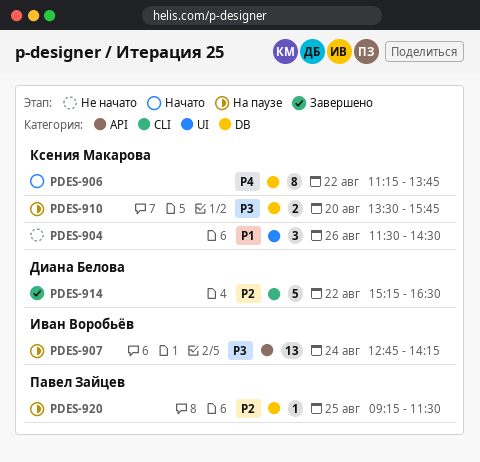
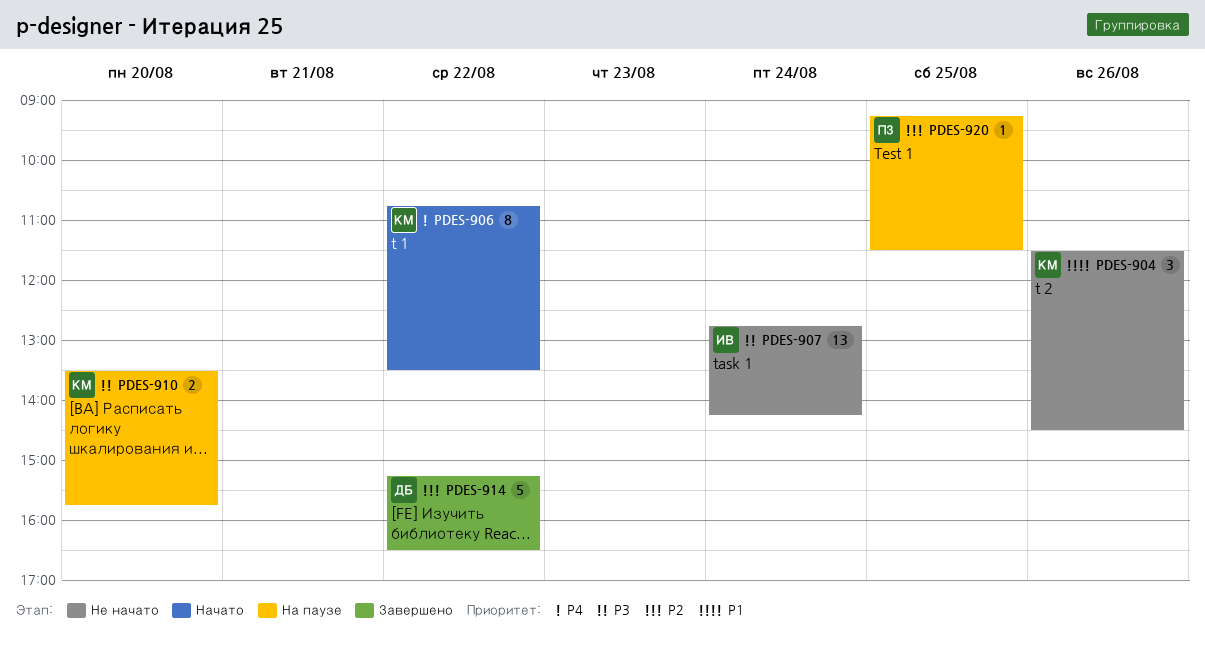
PDES-906, begins: 11:15 -> 10:45
PDES-906, ends: 13:45 -> 13:30
PDES-907, status: На паузе -> Не начато

